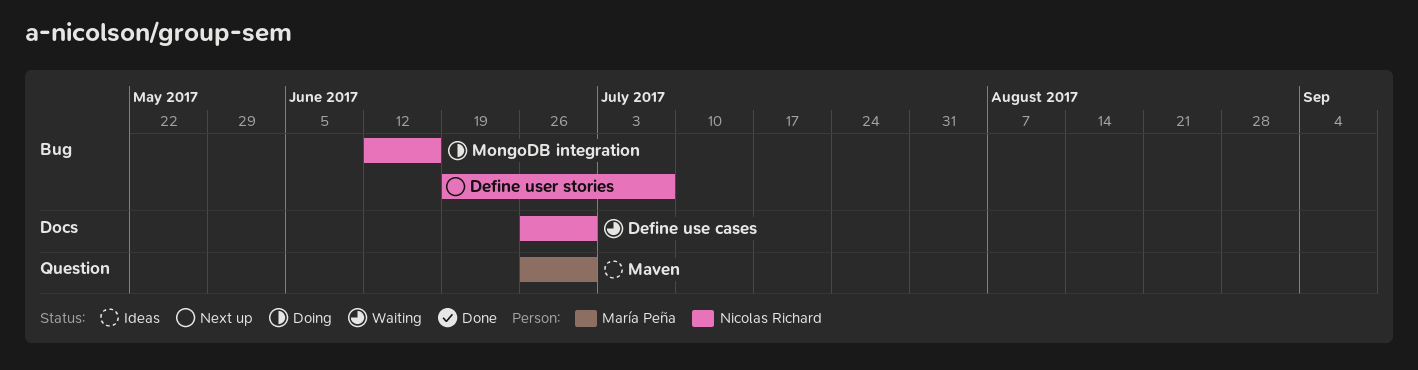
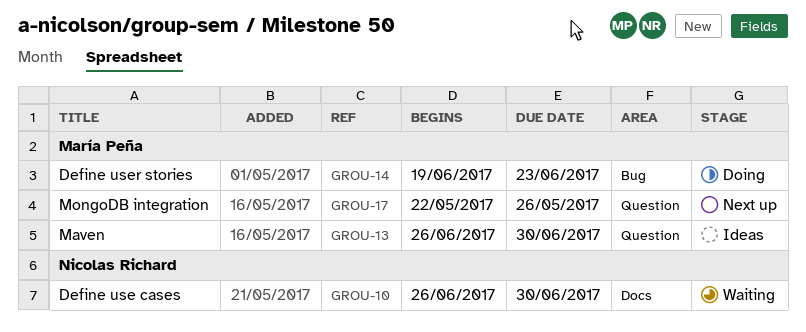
Define user stories, status: Next up -> Doing
Define user stories, owner: Nicolas Richard -> María Peña
Define user stories, due: Jul 7 -> Jun 23
MongoDB integration, status: Doing -> Next up
MongoDB integration, owner: Nicolas Richard -> María Peña
MongoDB integration, label: Bug -> Question
MongoDB integration, start: Jun 12 -> May 22
MongoDB integration, due: Jun 16 -> May 26

